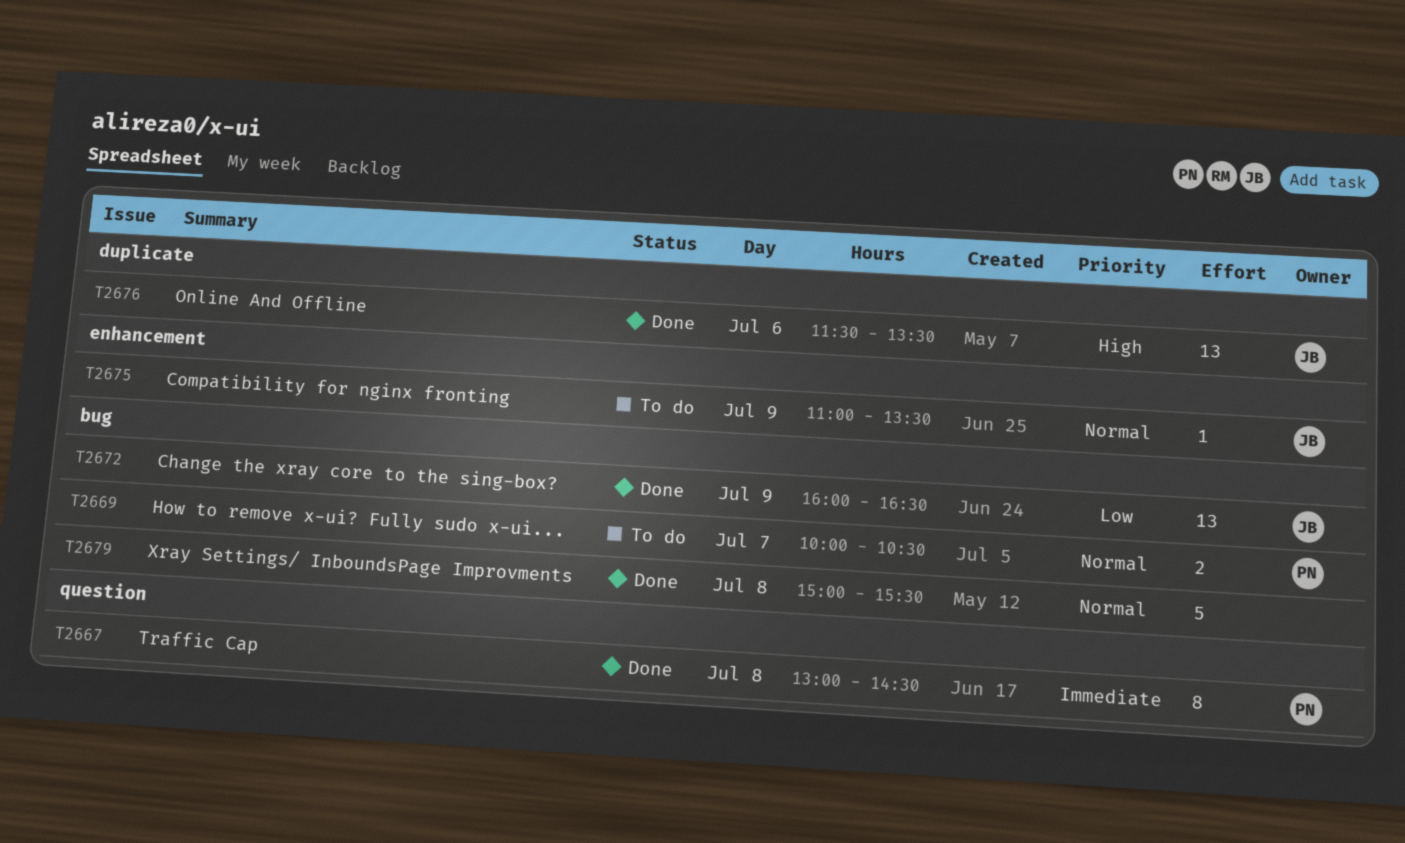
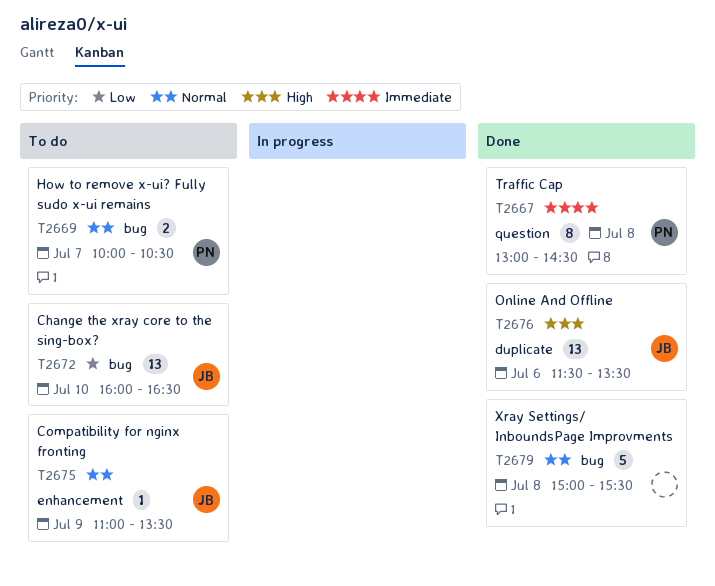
T2672, status: Done -> To do
T2672, day: Jul 9 -> Jul 10

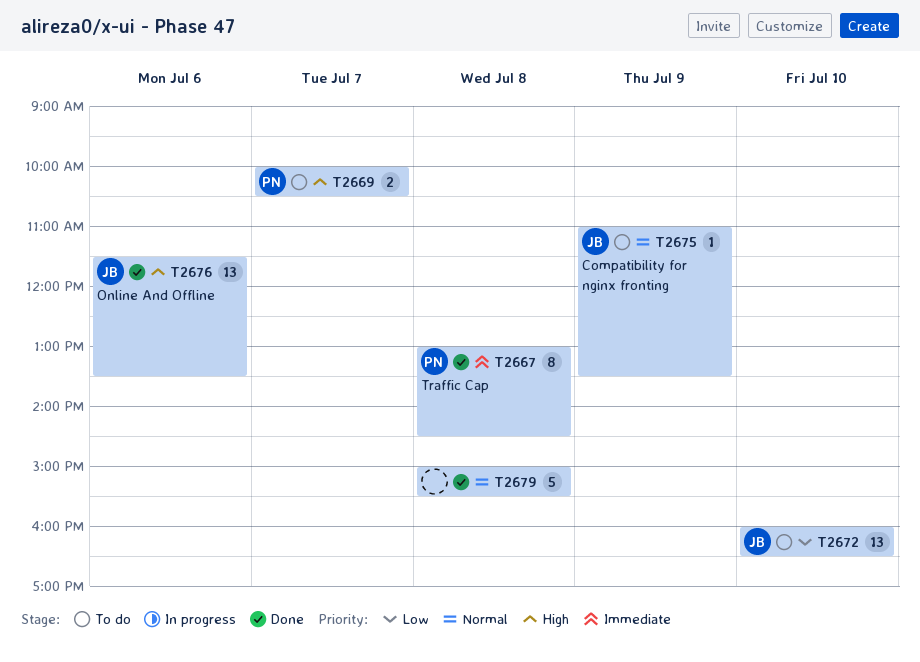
T2669, priority: Normal -> High

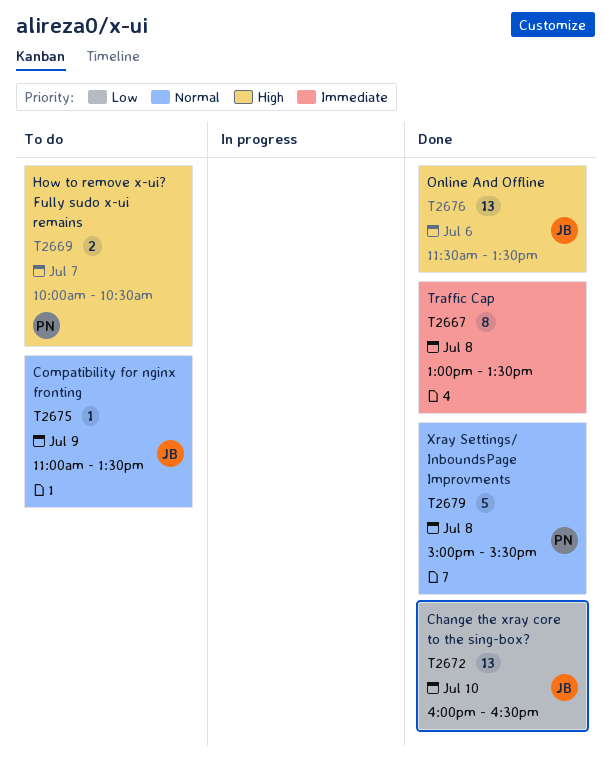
T2667, owner: PN -> none
T2667, ends: 14:30 -> 13:30
T2672, status: To do -> Done
T2679, owner: none -> PN

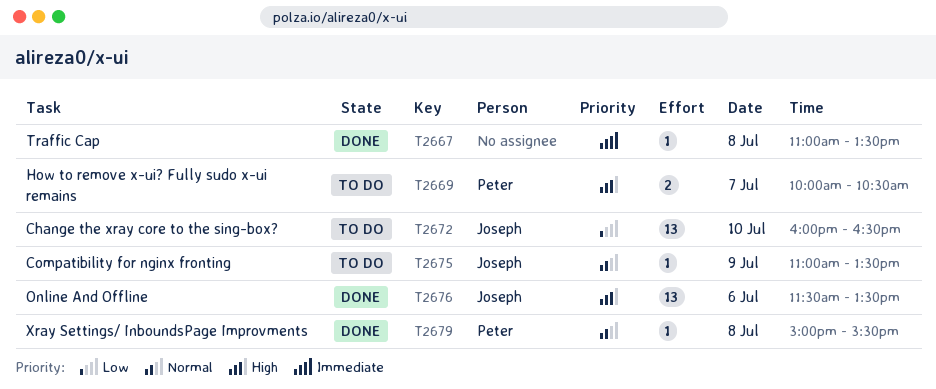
T2667, estimate: 8 -> 1
T2667, begins: 13:00 -> 11:00
T2672, status: Done -> To do
T2679, estimate: 5 -> 1

